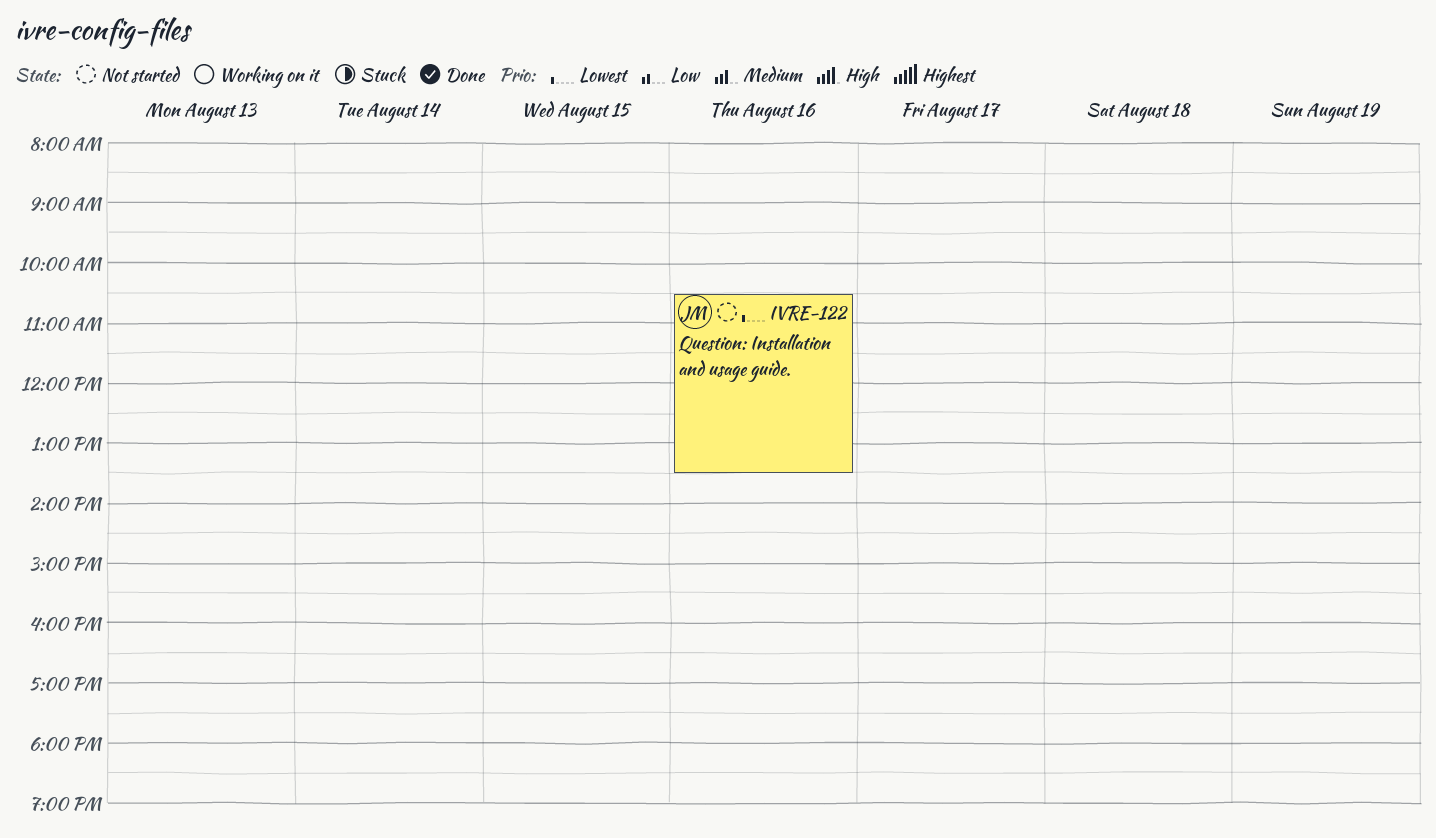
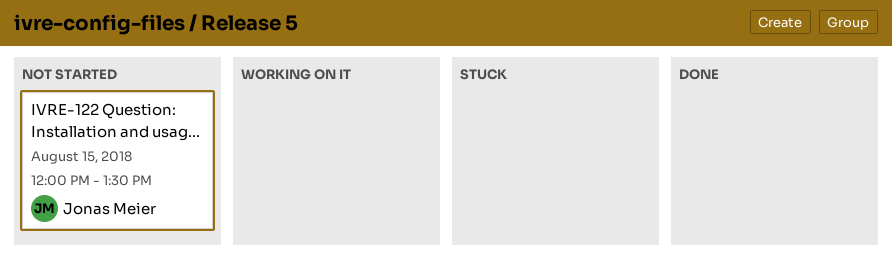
IVRE-122, day: Aug 16 -> Aug 15
IVRE-122, begins: 10:30 -> 12:00

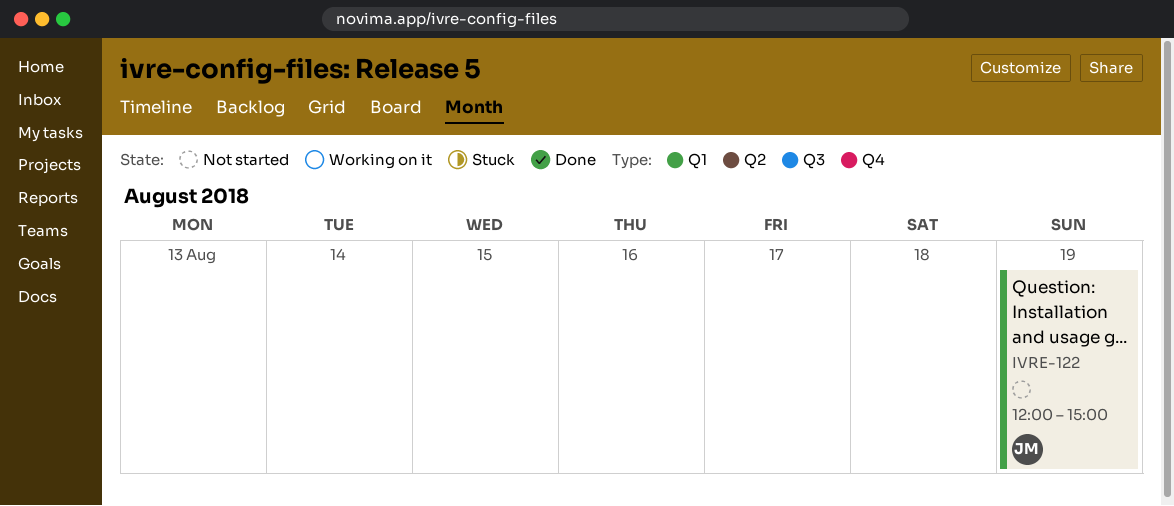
IVRE-122, day: Aug 15 -> Aug 19
IVRE-122, ends: 13:30 -> 15:00

